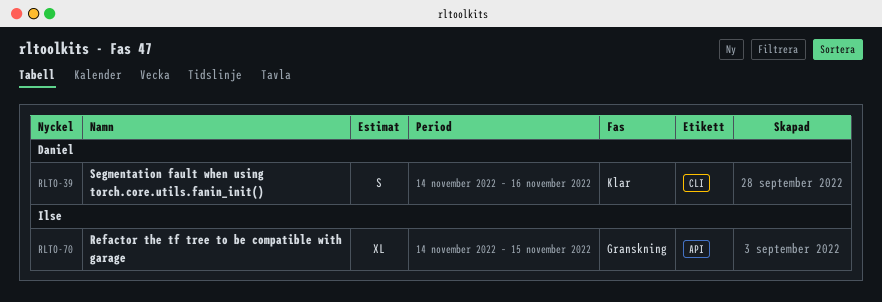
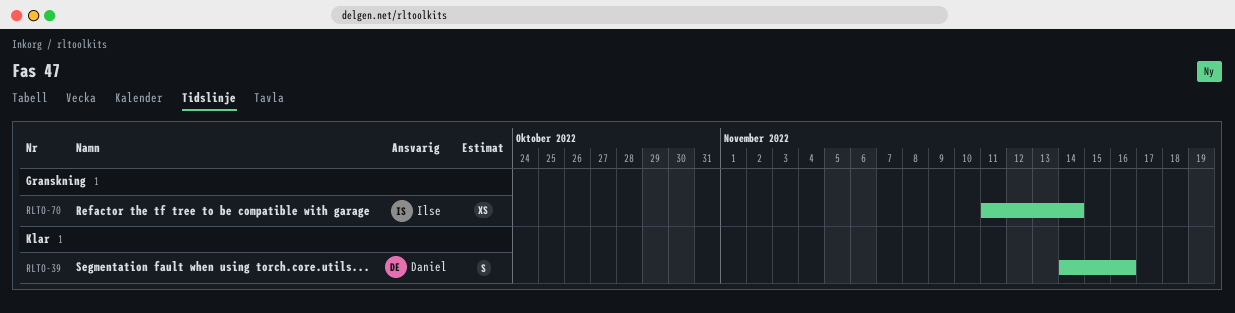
RLTO-70, estimate: XL -> XS
RLTO-70, start: Nov 14 -> Nov 11
RLTO-70, due: Nov 15 -> Nov 14

